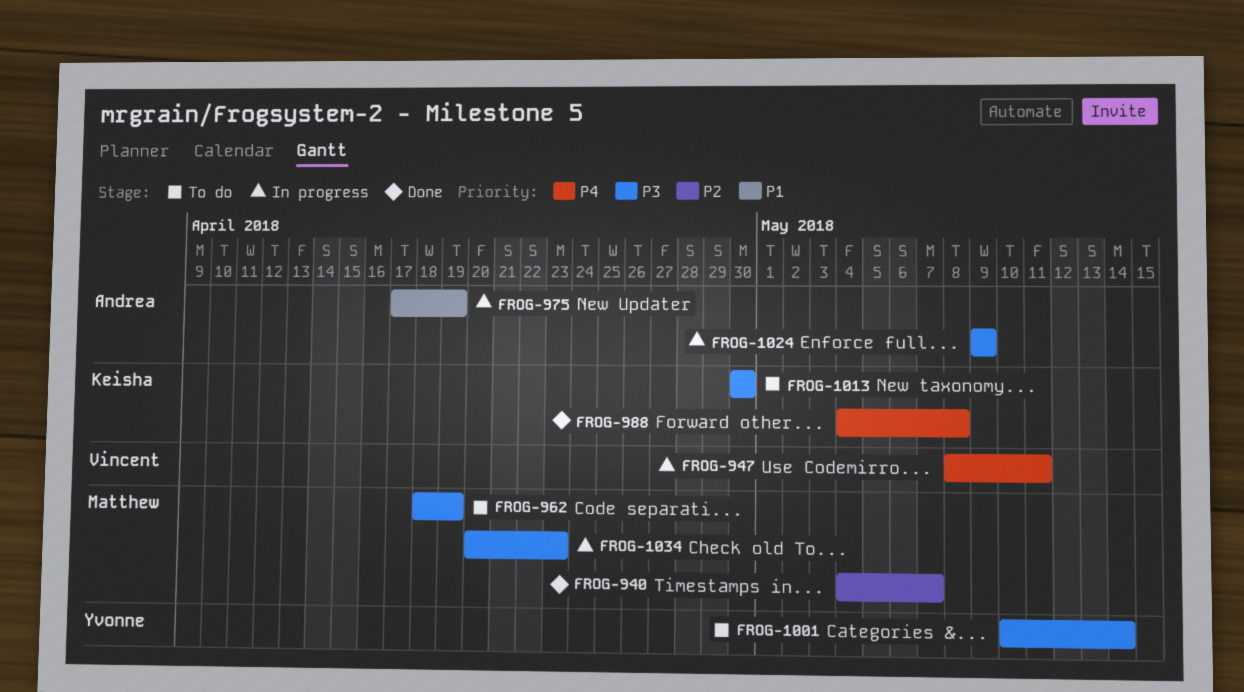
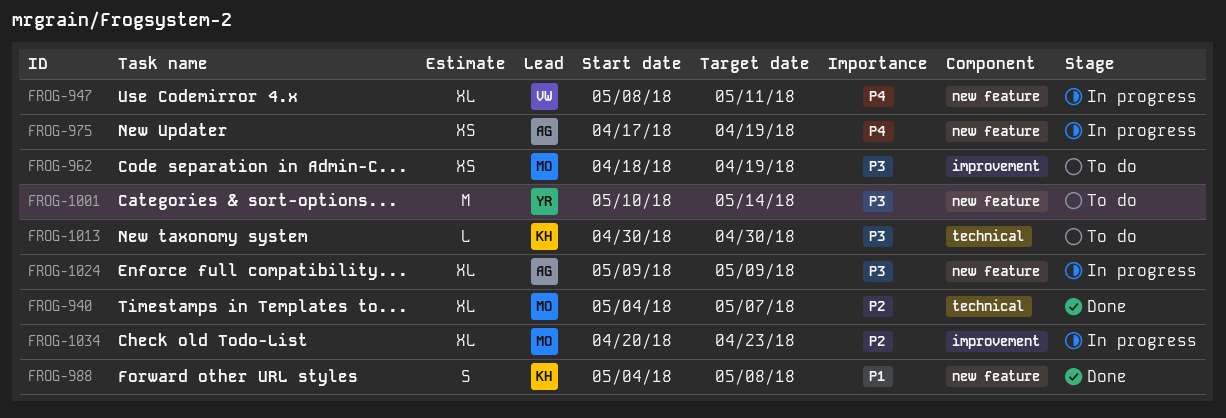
FROG-975, priority: P1 -> P4
FROG-988, priority: P4 -> P1
FROG-1034, priority: P3 -> P2

